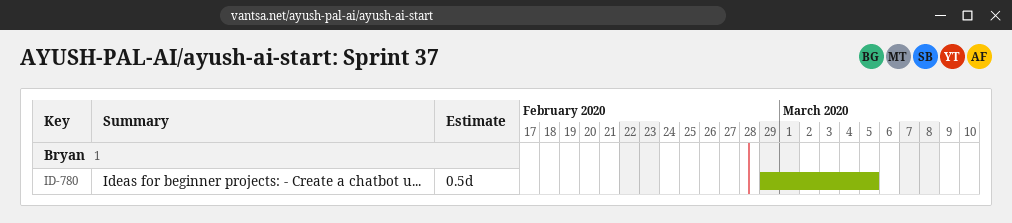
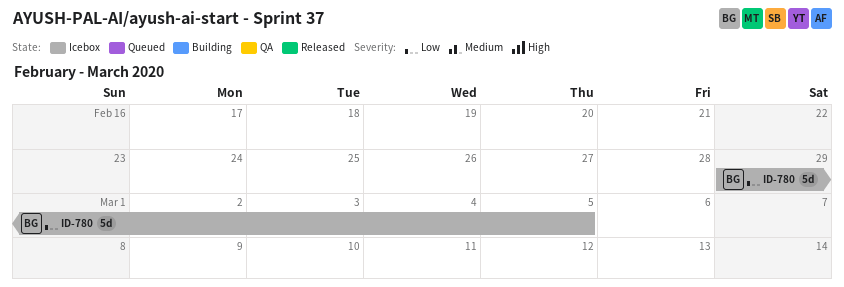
ID-780, estimate: 0.5d -> 5d

